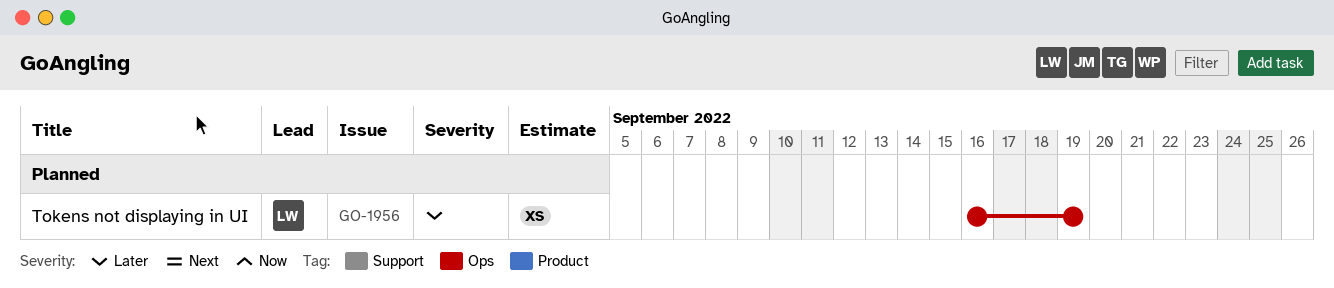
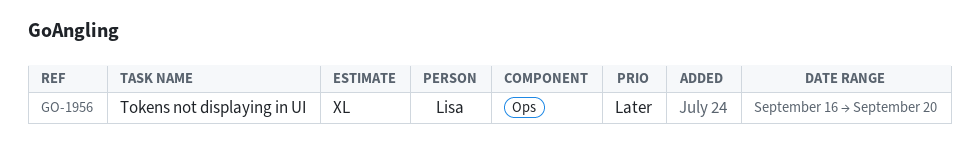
GO-1956, estimate: XS -> XL
GO-1956, due: Sep 19 -> Sep 20

